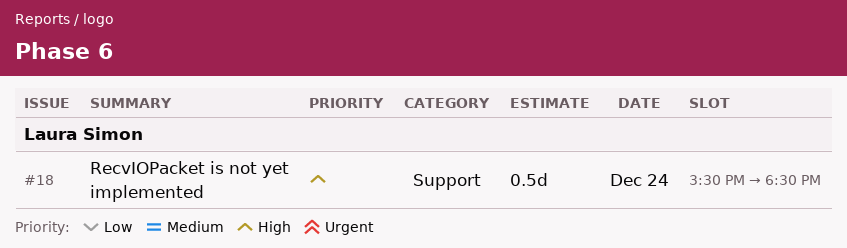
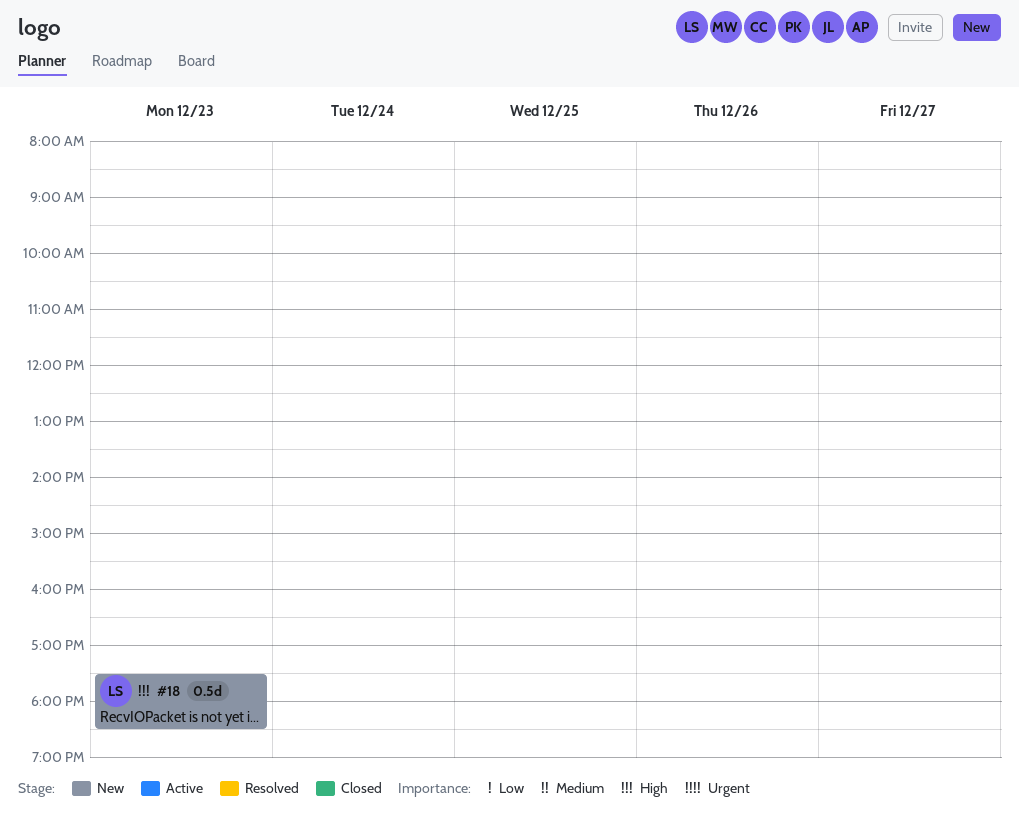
#18, day: Dec 24 -> Dec 23
#18, begins: 15:30 -> 17:30

